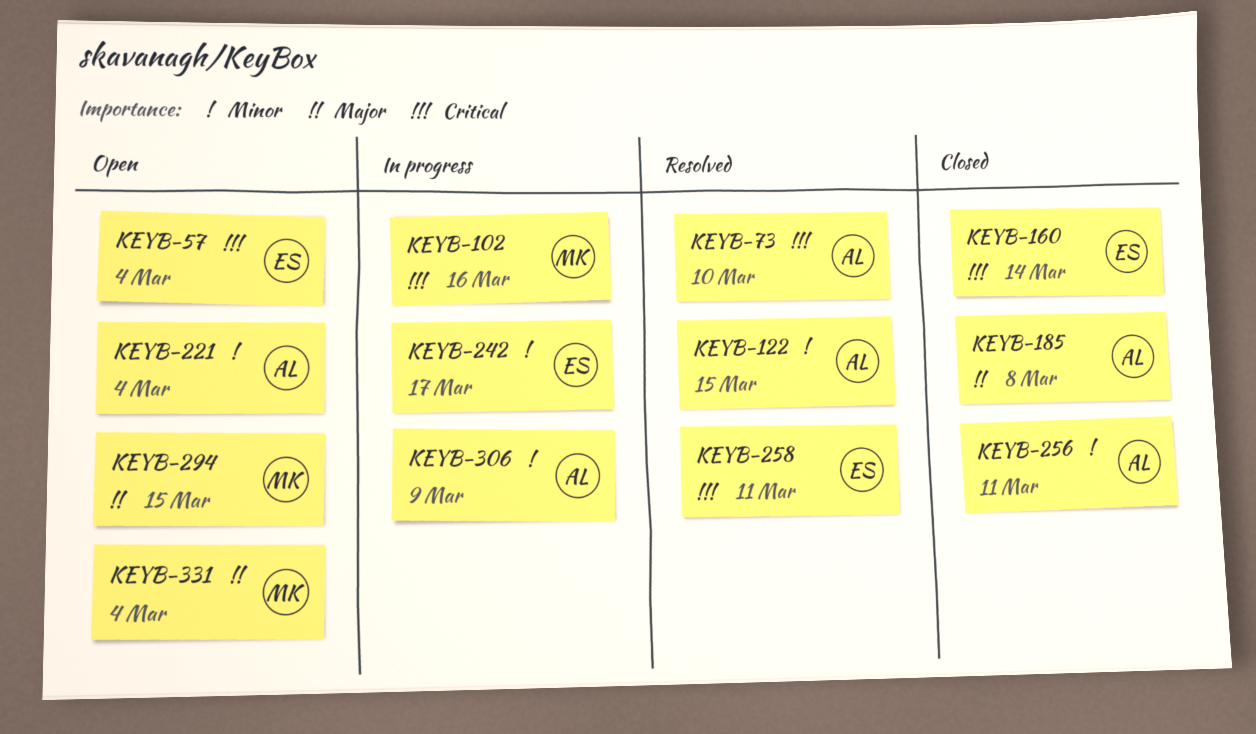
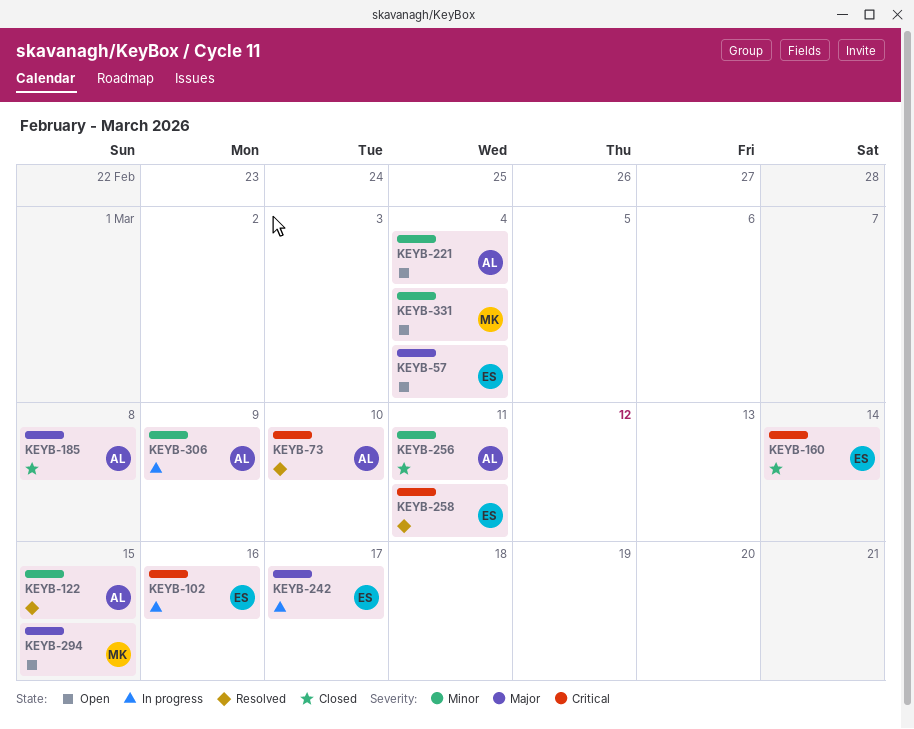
KEYB-57, priority: Critical -> Major
KEYB-102, owner: MK -> ES
KEYB-242, priority: Minor -> Major
KEYB-331, priority: Major -> Minor

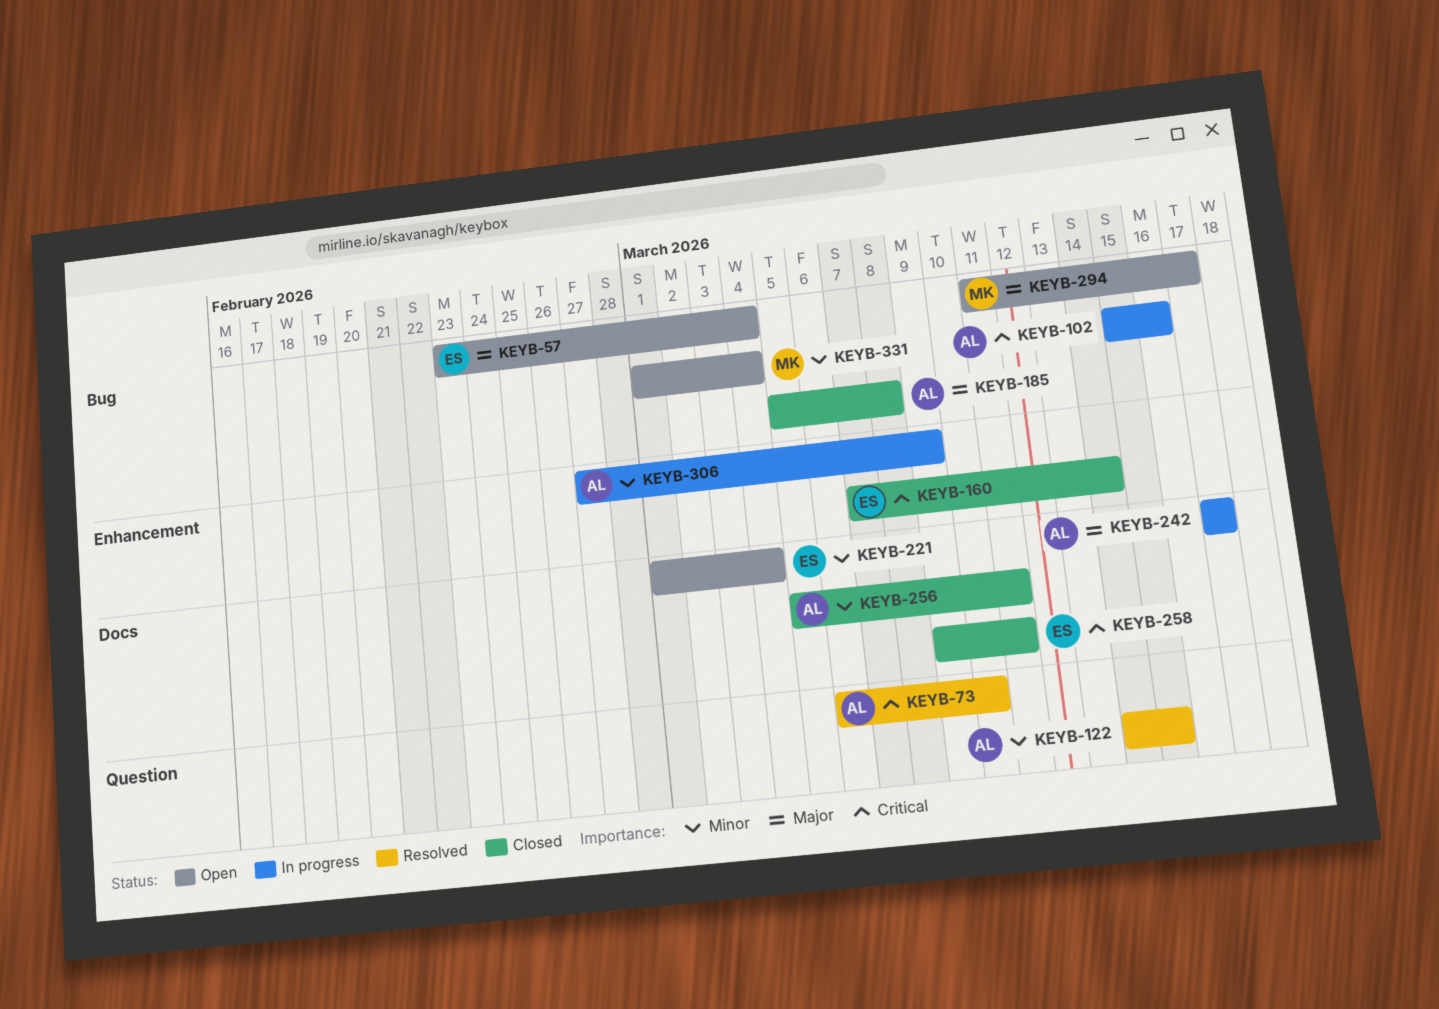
KEYB-102, owner: ES -> AL
KEYB-221, owner: AL -> ES
KEYB-242, owner: ES -> AL
KEYB-258, status: Resolved -> Closed
KEYB-294, due: Mar 15 -> Mar 17

